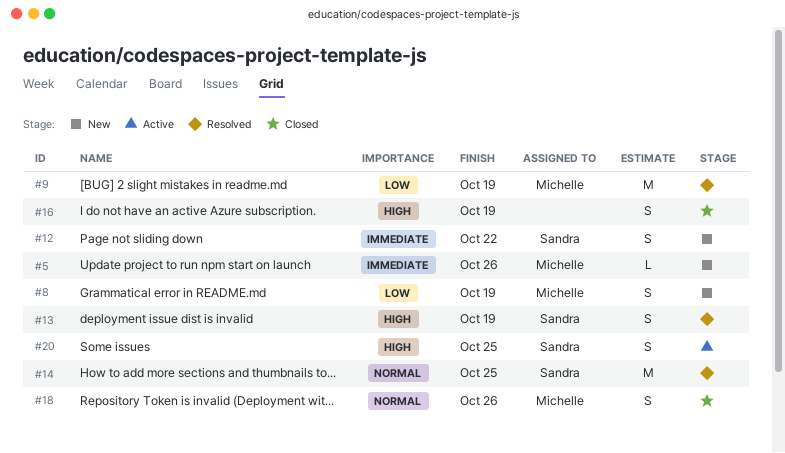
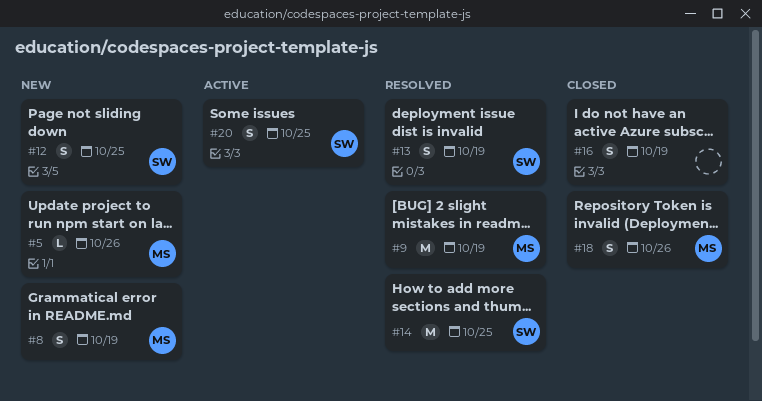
#12, due: Oct 22 -> Oct 25

